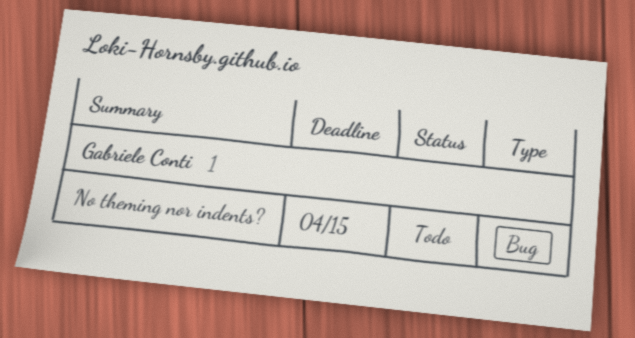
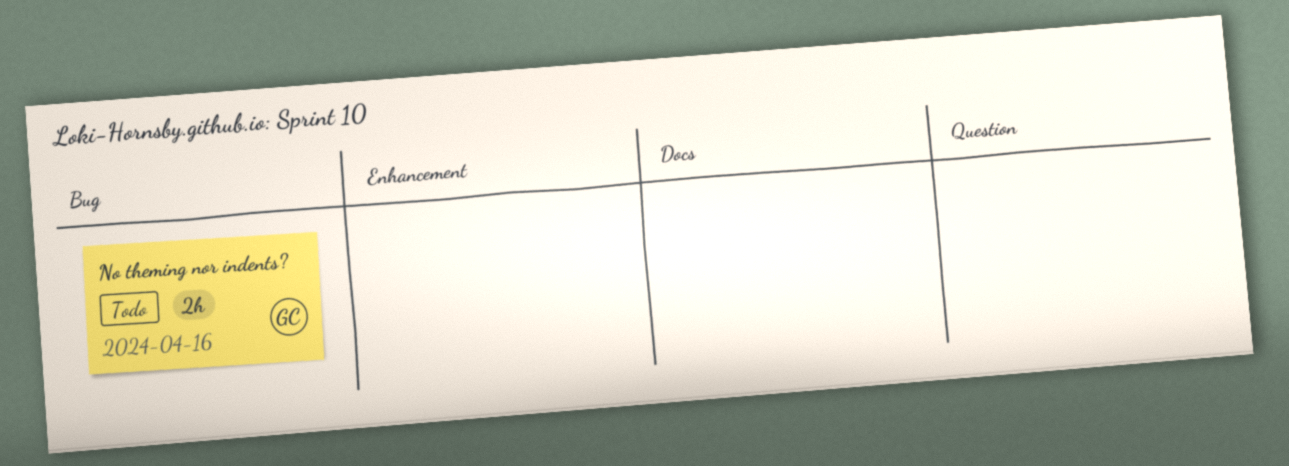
No theming nor indents?, due: Apr 15 -> Apr 16

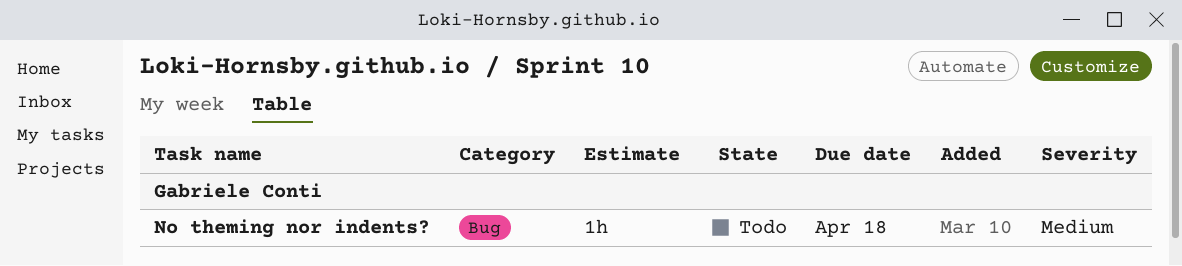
No theming nor indents?, estimate: 2h -> 1h
No theming nor indents?, due: Apr 16 -> Apr 18

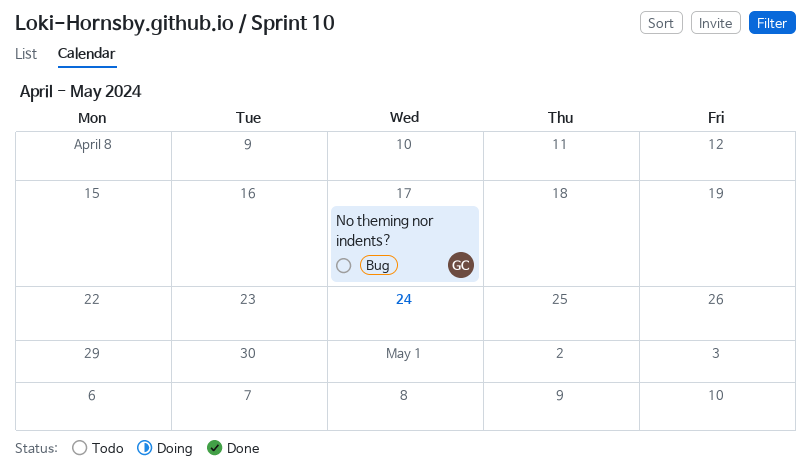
No theming nor indents?, due: Apr 18 -> Apr 17

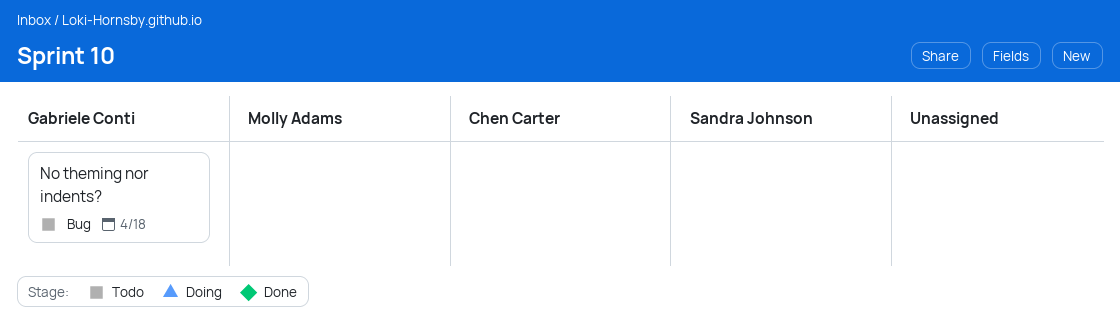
No theming nor indents?, due: Apr 17 -> Apr 18

